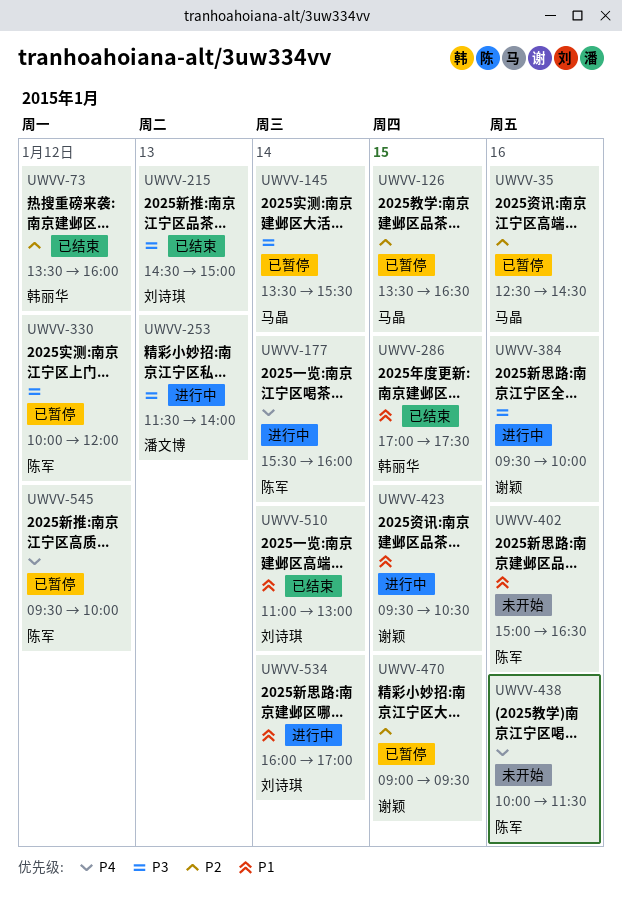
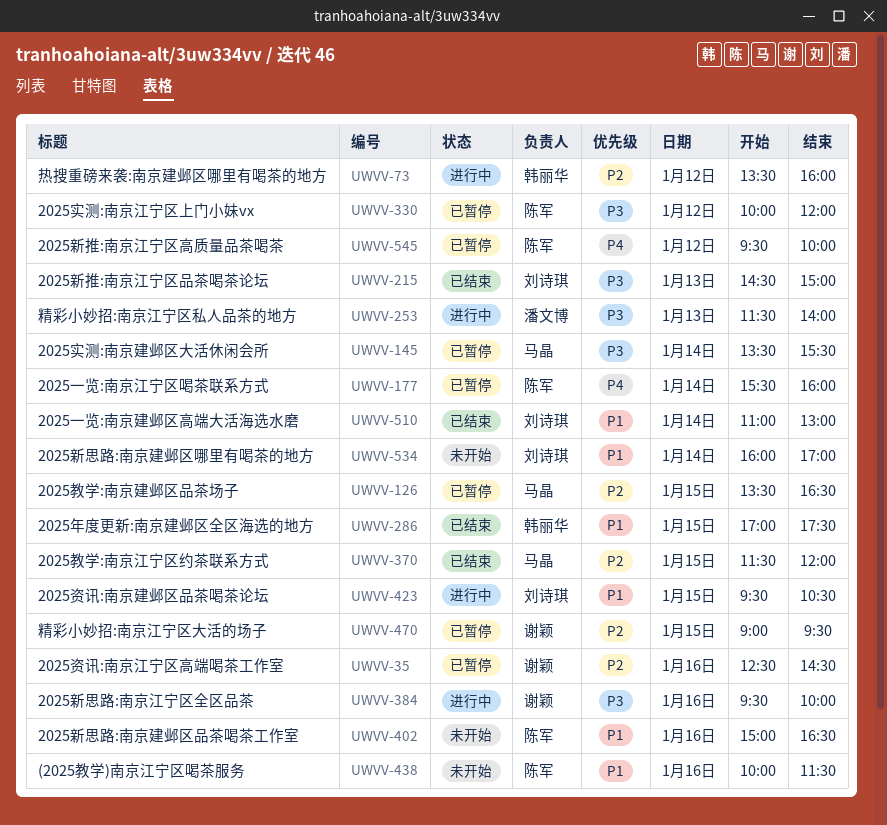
UWVV-35, owner: 马晶 -> 谢颖
UWVV-73, status: 已结束 -> 进行中
UWVV-177, status: 进行中 -> 已暂停
UWVV-370: none -> present
UWVV-423, owner: 谢颖 -> 刘诗琪
UWVV-438, priority: P4 -> P1
UWVV-534, status: 进行中 -> 未开始

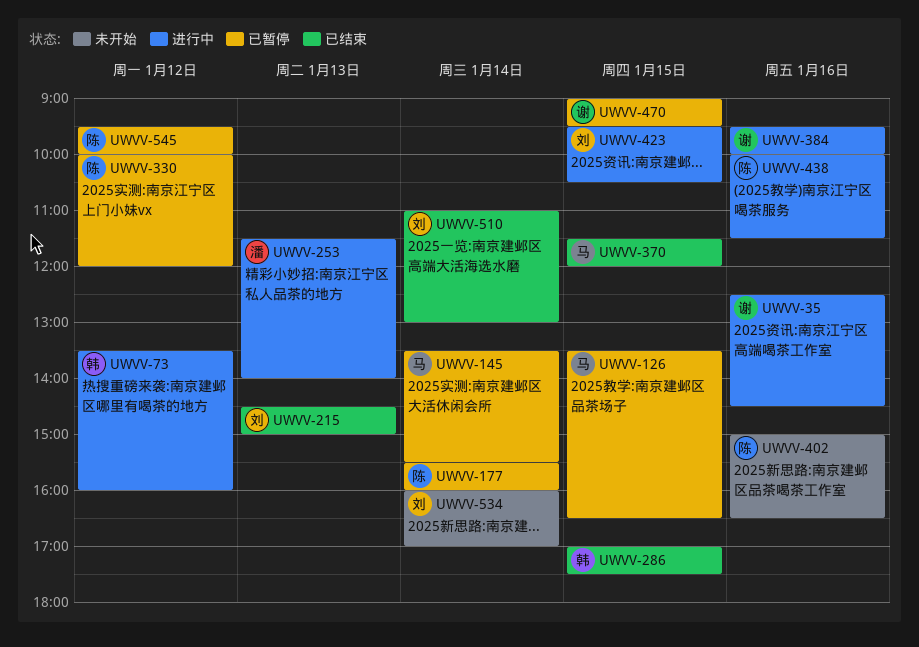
UWVV-35, status: 已暂停 -> 进行中
UWVV-438, status: 未开始 -> 进行中

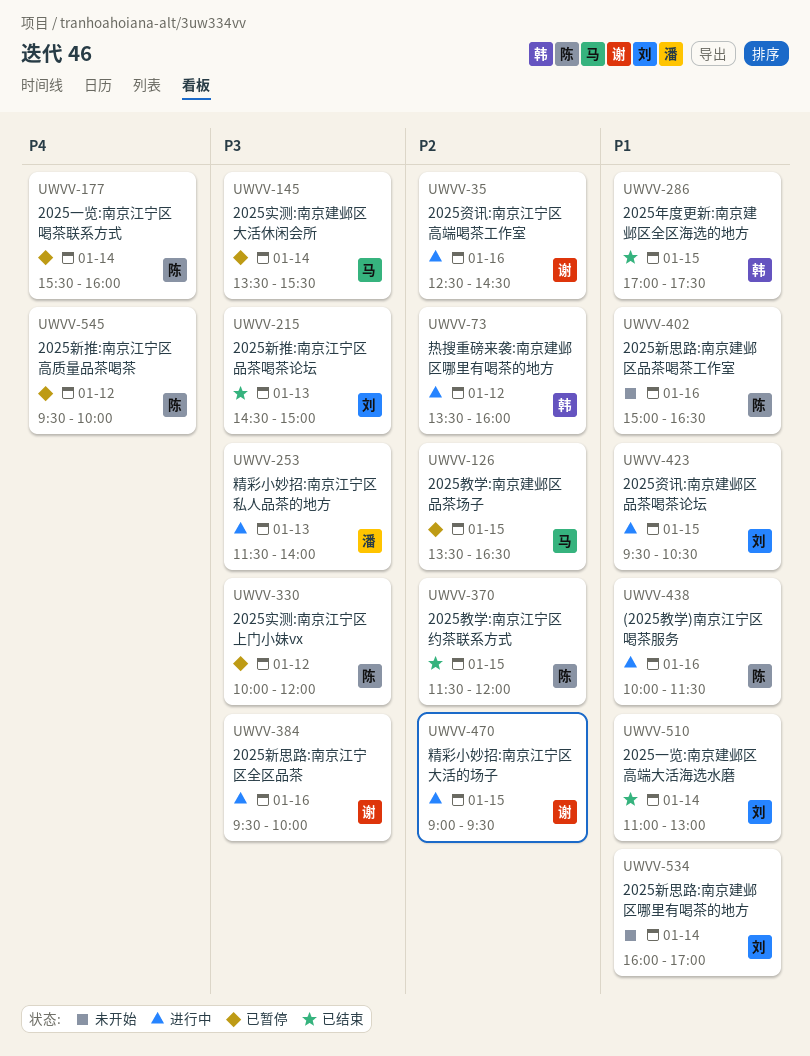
UWVV-370, owner: 马 -> 陈
UWVV-470, status: 已暂停 -> 进行中

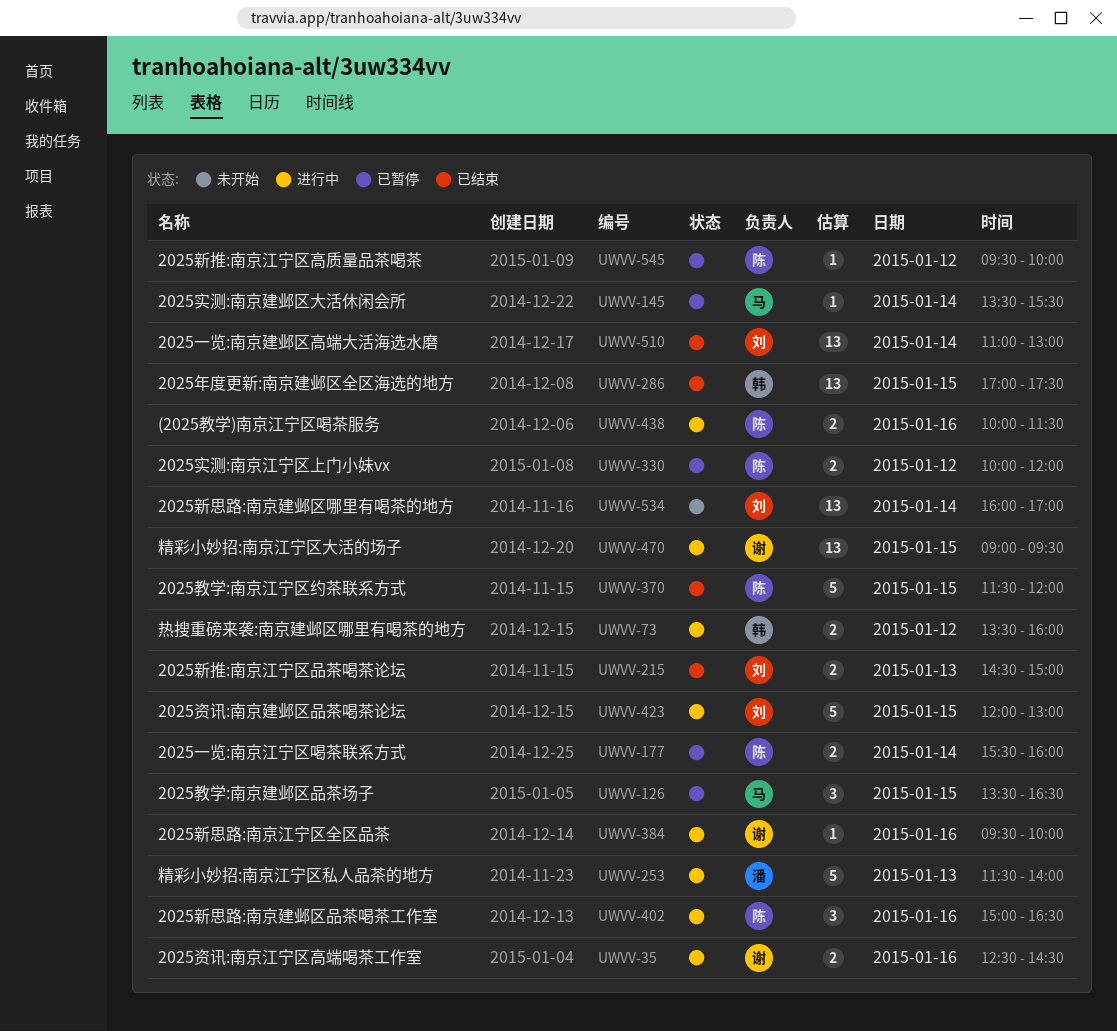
UWVV-402, status: 未开始 -> 进行中
UWVV-423, begins: 09:30 -> 12:00
UWVV-423, ends: 10:30 -> 13:00

